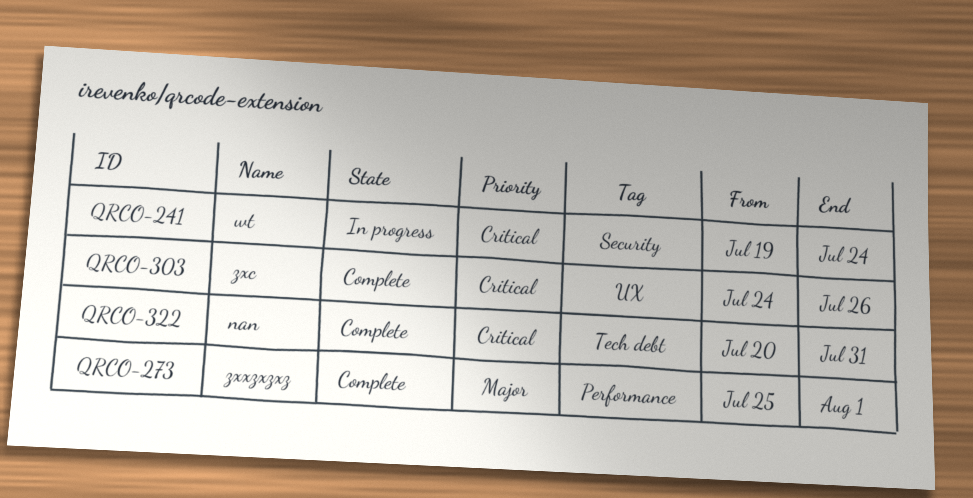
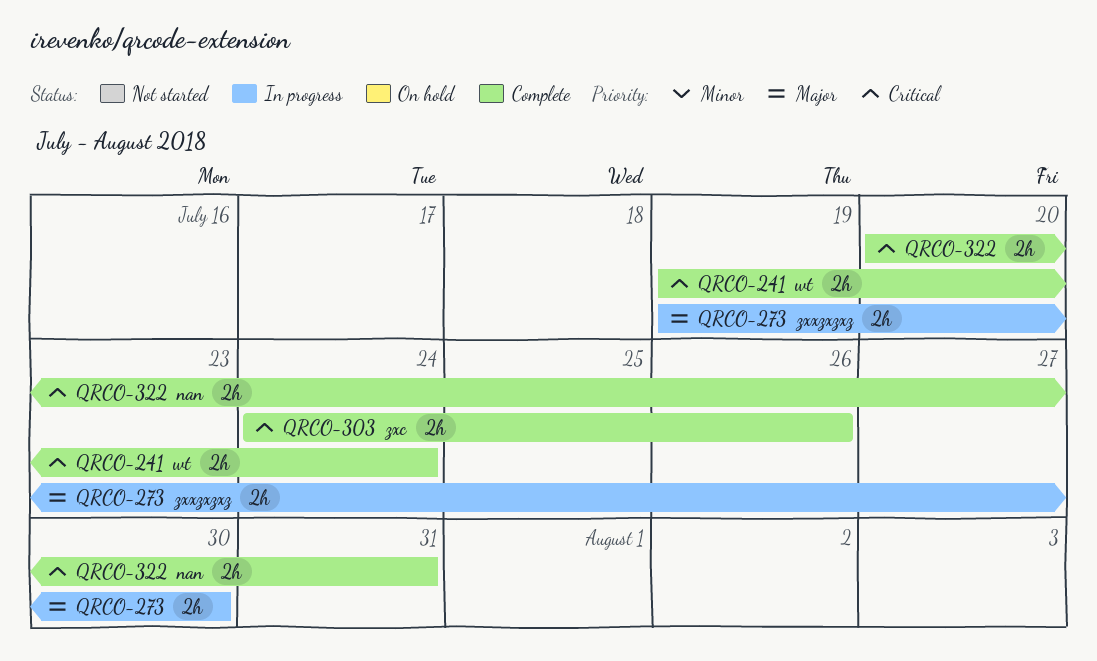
QRCO-241, status: In progress -> Complete
QRCO-273, status: Complete -> In progress
QRCO-273, start: Jul 25 -> Jul 19
QRCO-273, due: Aug 1 -> Jul 30

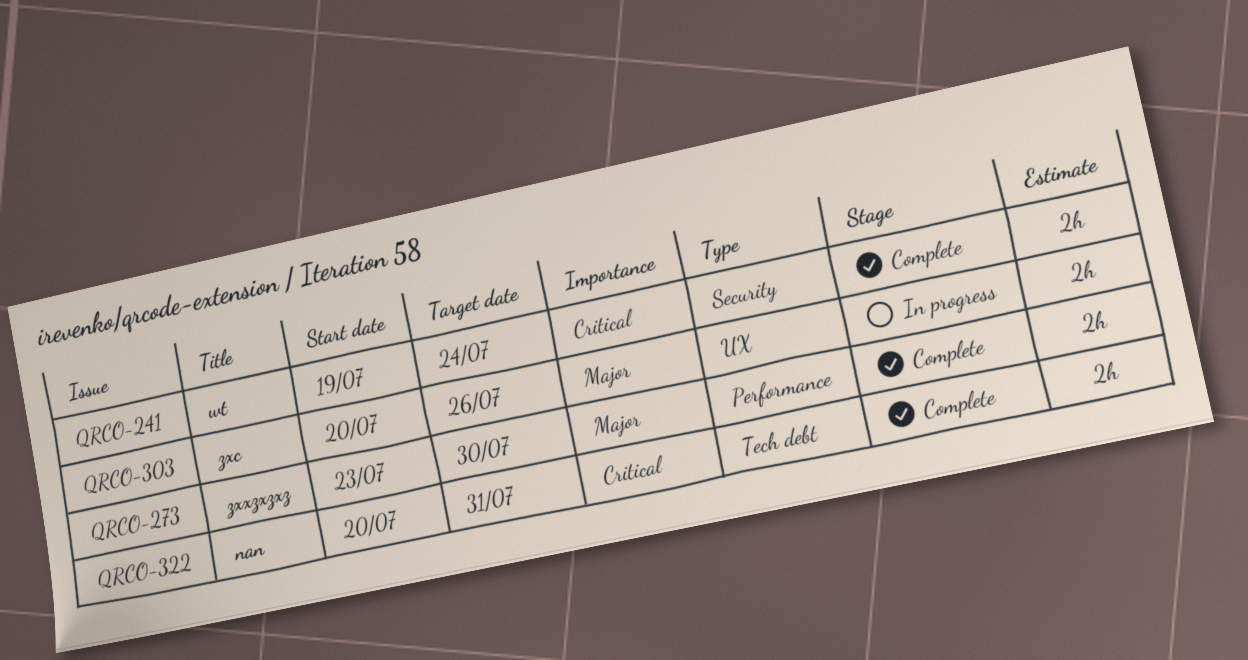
QRCO-273, status: In progress -> Complete
QRCO-273, start: Jul 19 -> Jul 23
QRCO-303, status: Complete -> In progress
QRCO-303, priority: Critical -> Major
QRCO-303, start: Jul 24 -> Jul 20

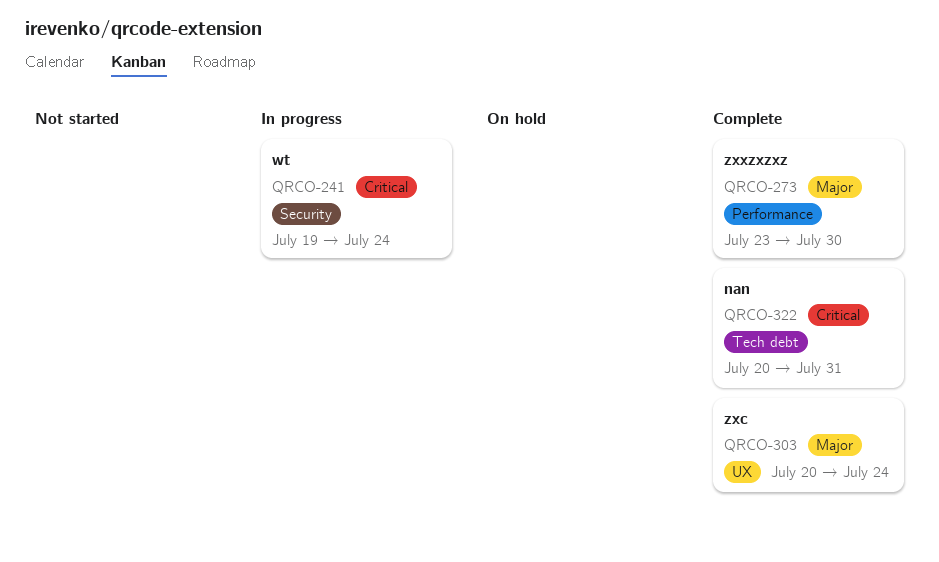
QRCO-241, status: Complete -> In progress
QRCO-303, status: In progress -> Complete
QRCO-303, due: Jul 26 -> Jul 24

